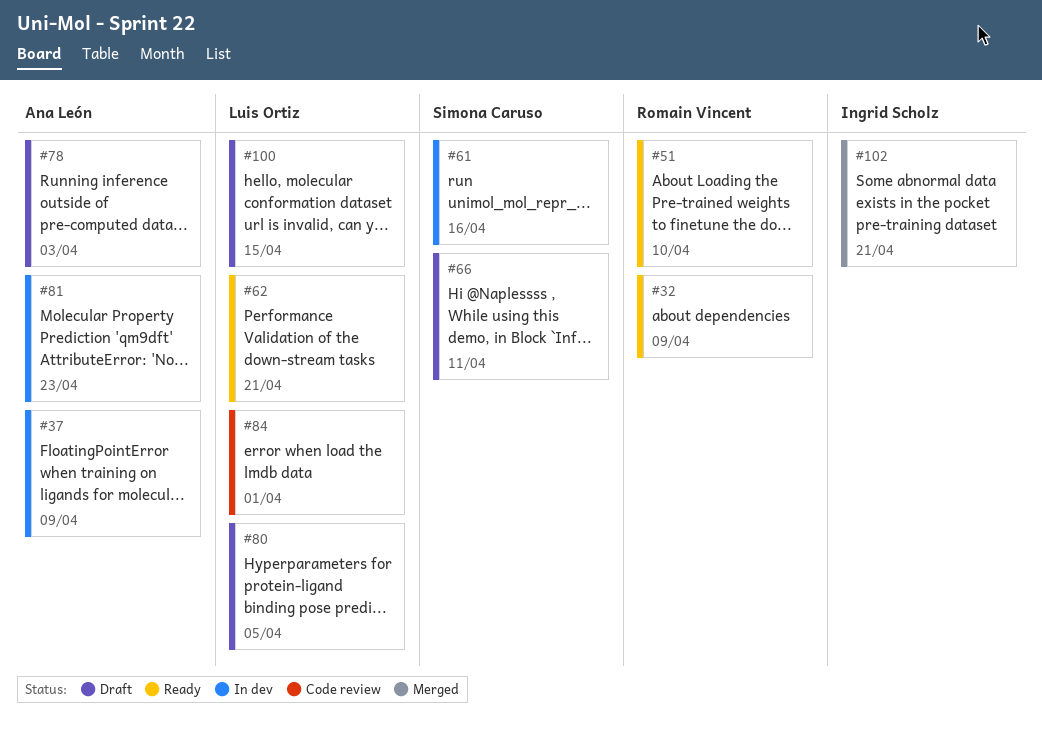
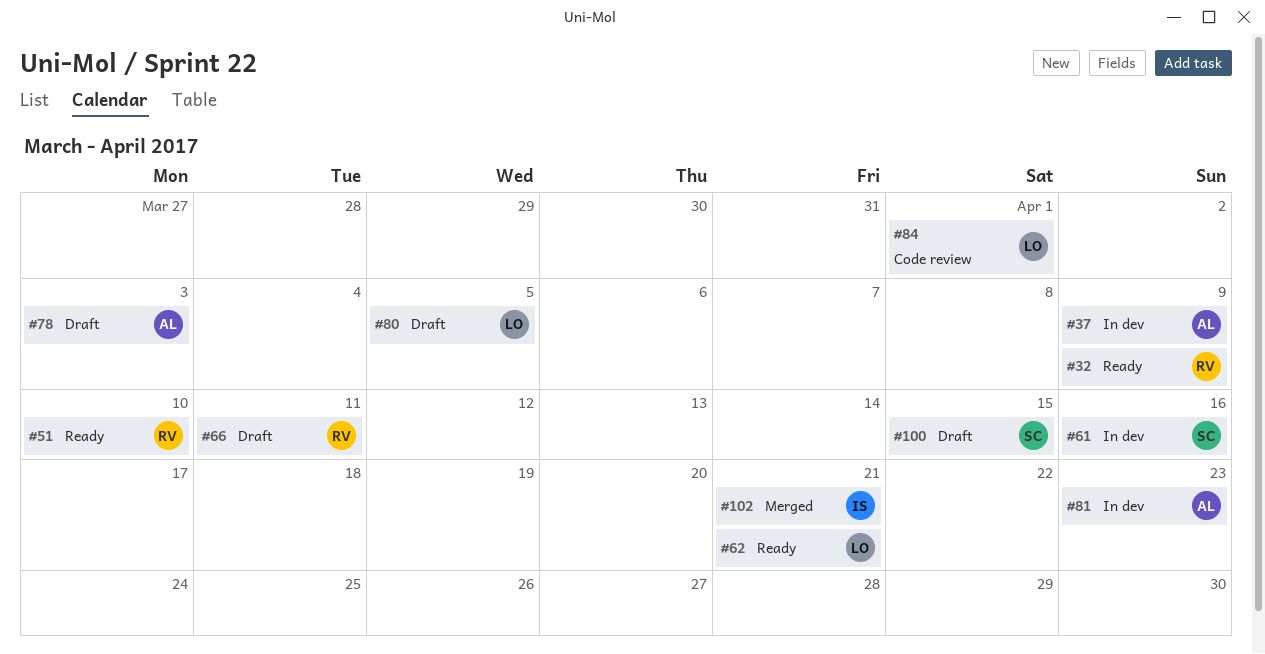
#66, owner: Simona Caruso -> Romain Vincent
#100, owner: Luis Ortiz -> Simona Caruso

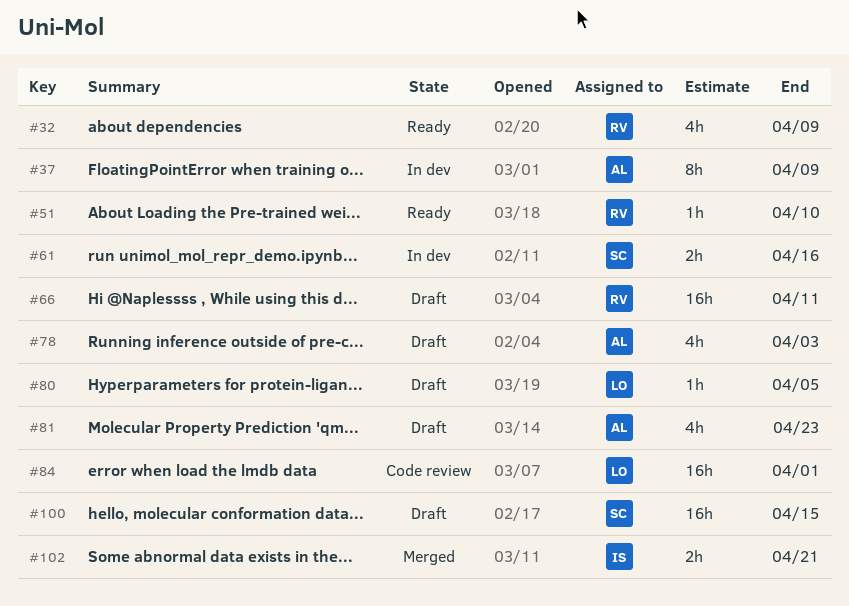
#62: present -> none
#81, status: In dev -> Draft

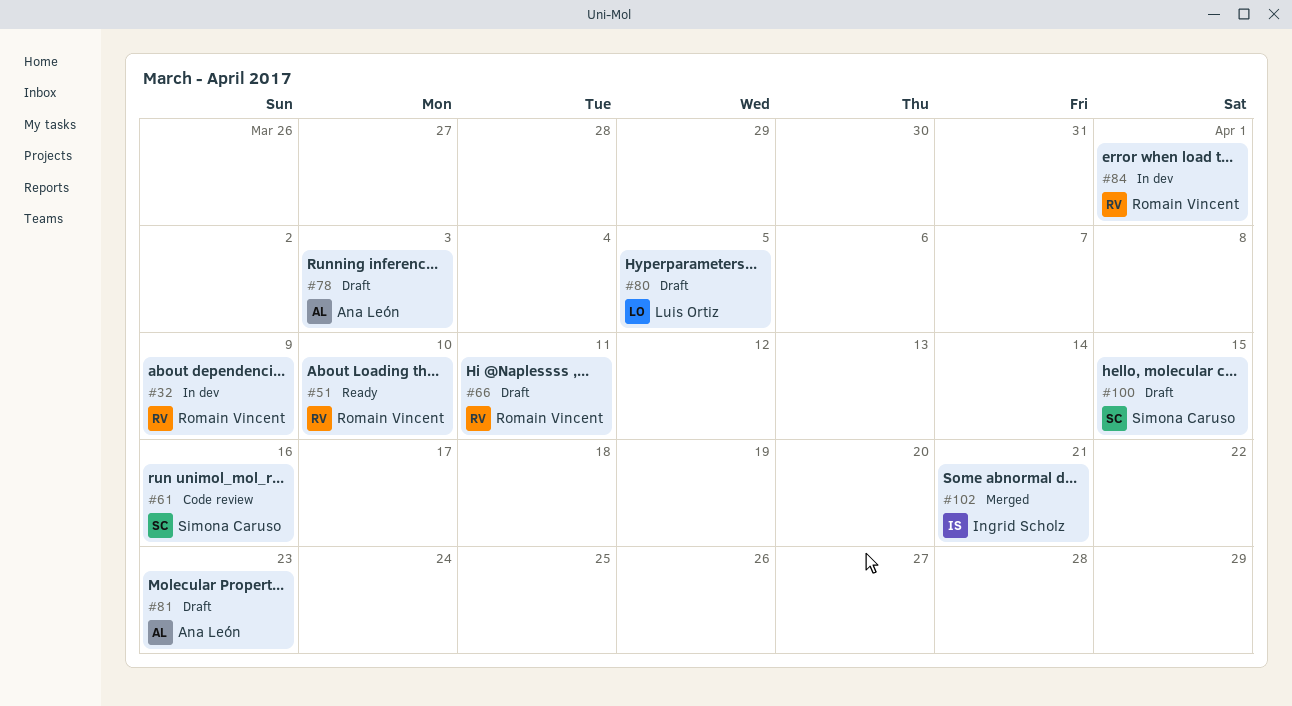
#32, status: Ready -> In dev
#37: present -> none
#61, status: In dev -> Code review
#84, status: Code review -> In dev
#84, owner: Luis Ortiz -> Romain Vincent

